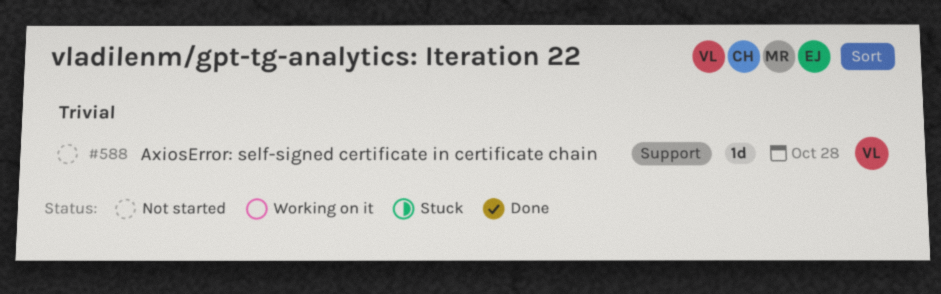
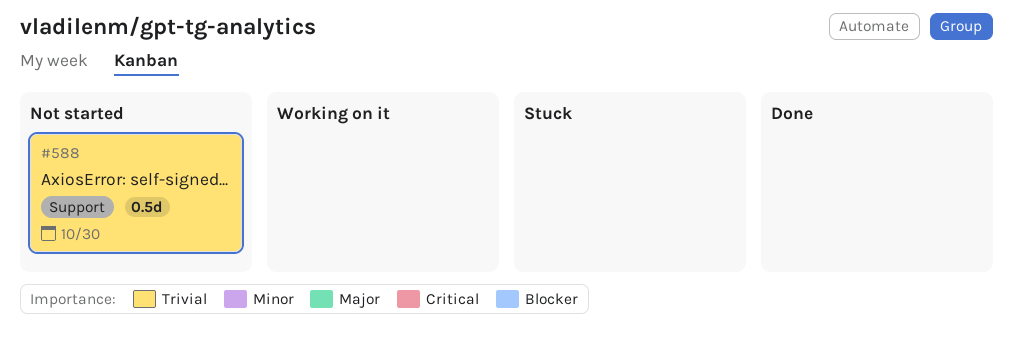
#588, estimate: 1d -> 0.5d
#588, due: Oct 28 -> Oct 30

